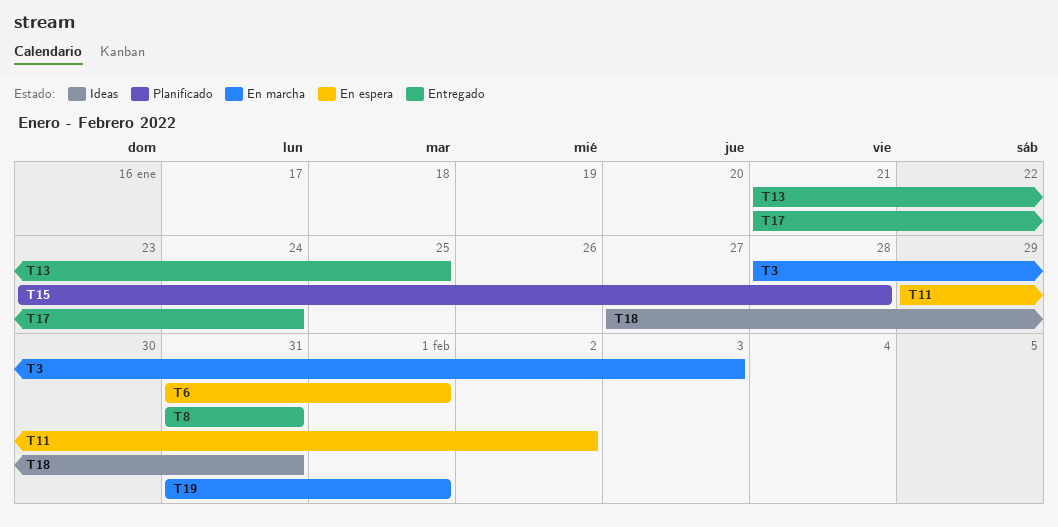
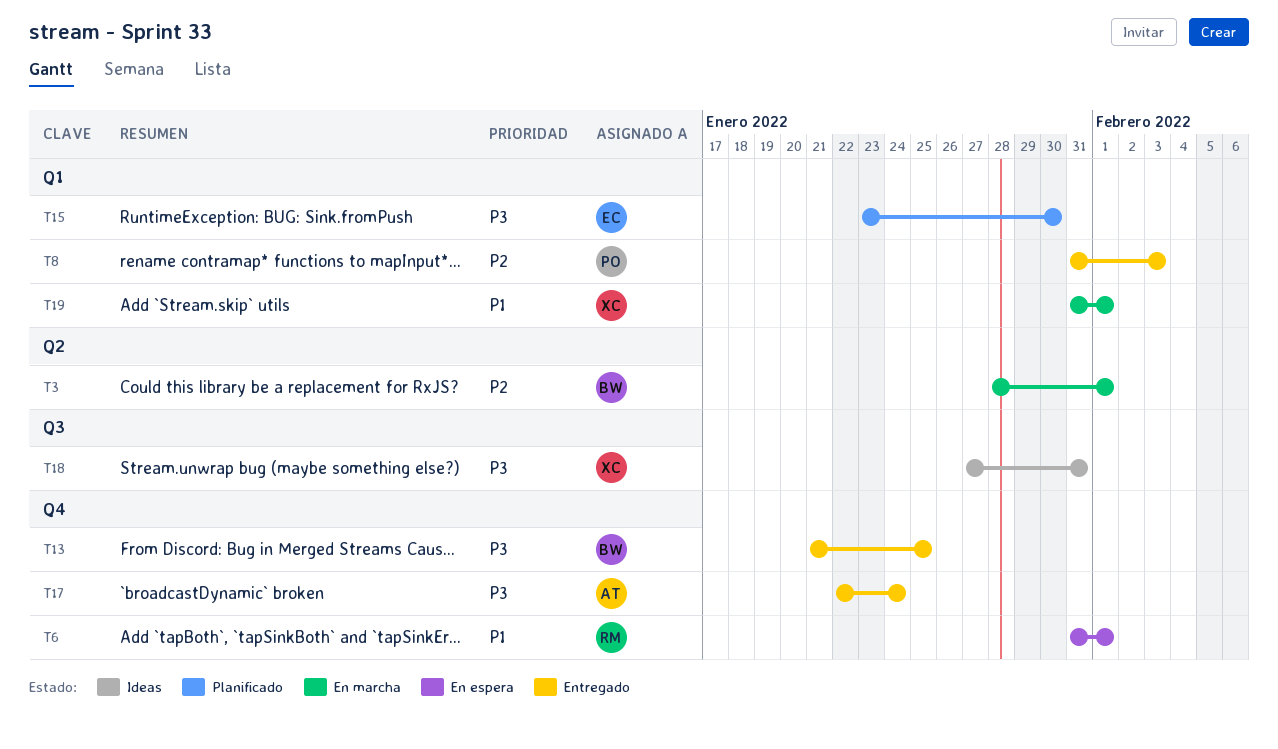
T3, due: Feb 3 -> Feb 1
T8, due: Jan 31 -> Feb 3
T11: present -> none
T15, due: Jan 28 -> Jan 30
T17, start: Jan 21 -> Jan 22

